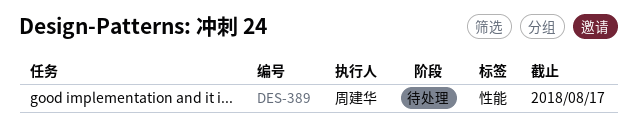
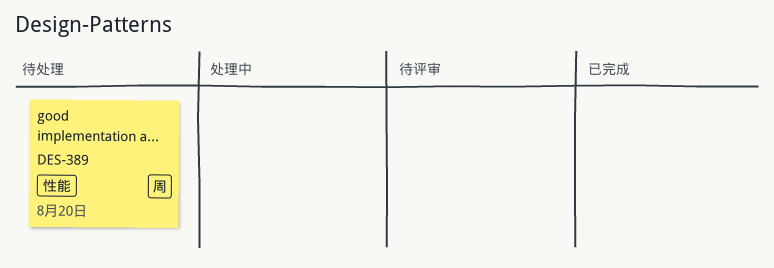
DES-389, due: Aug 17 -> Aug 20

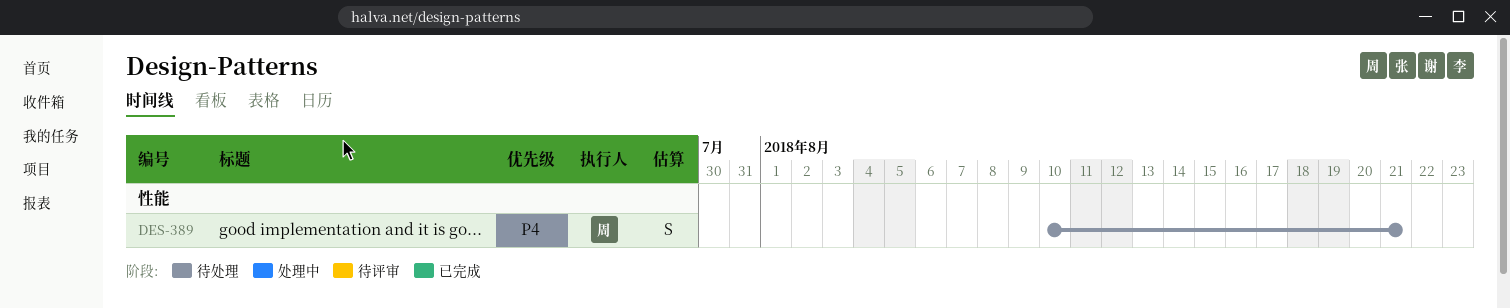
DES-389, due: Aug 20 -> Aug 21

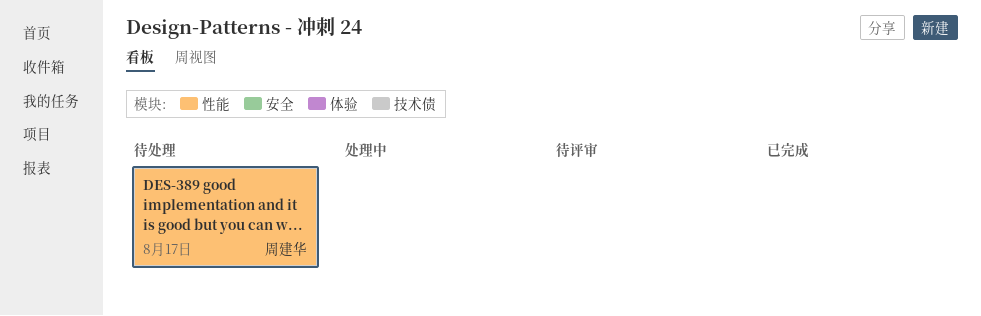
DES-389, due: Aug 21 -> Aug 17

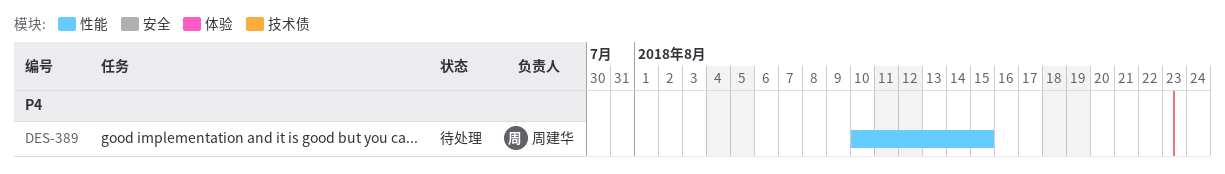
DES-389, due: Aug 17 -> Aug 15

